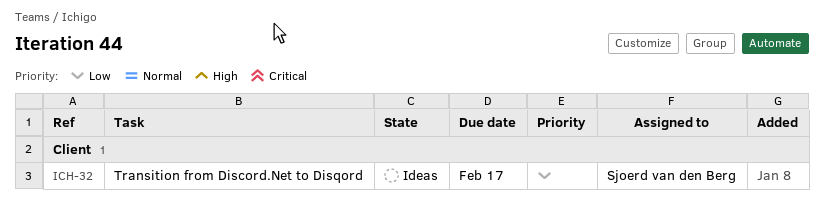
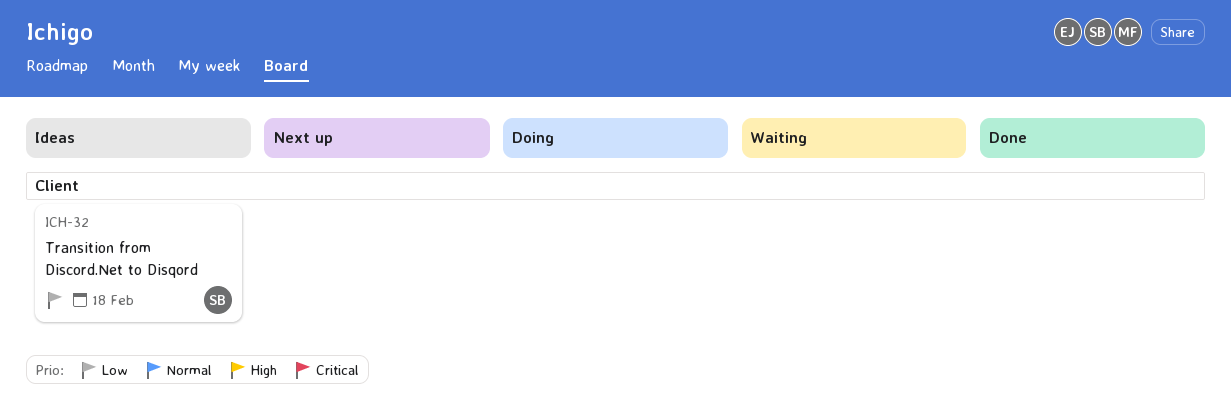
ICH-32, due: Feb 17 -> Feb 18

